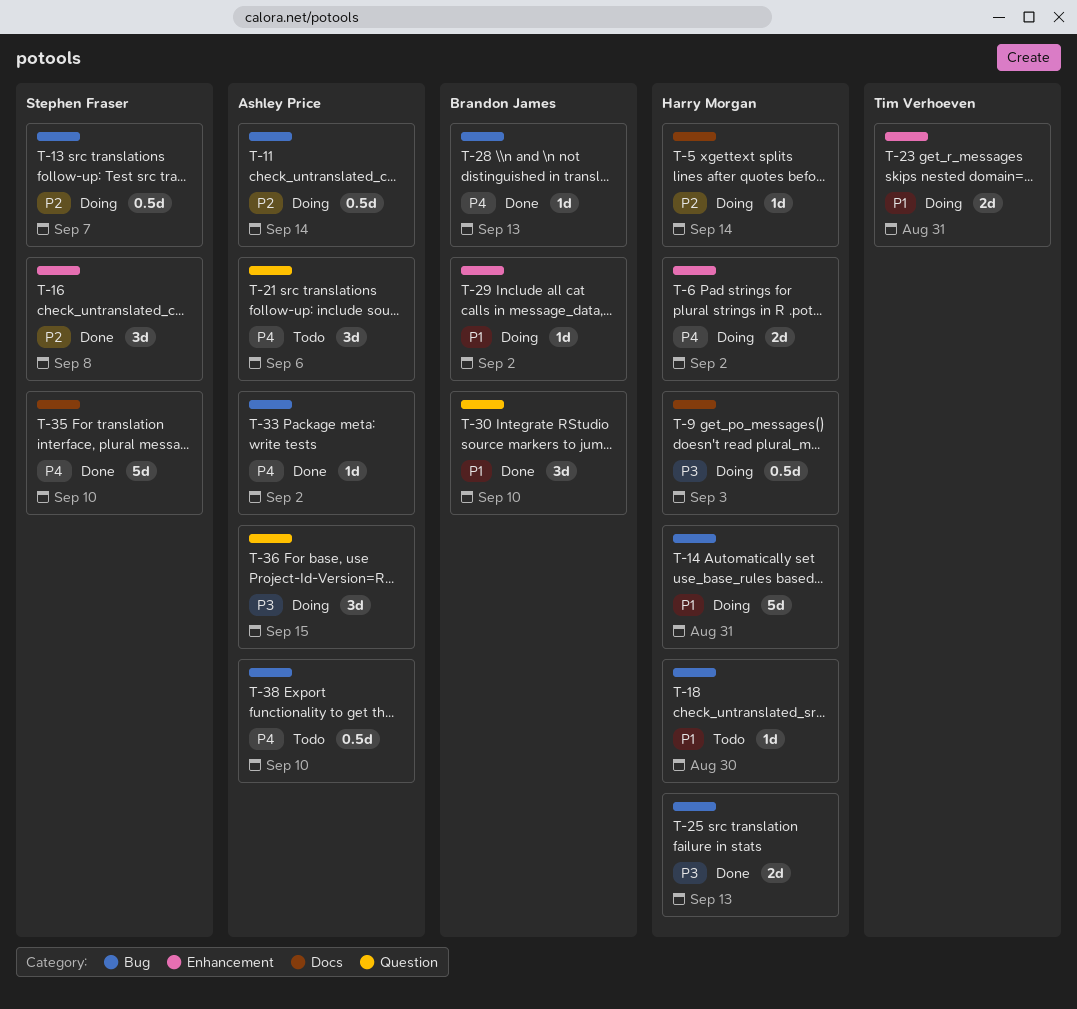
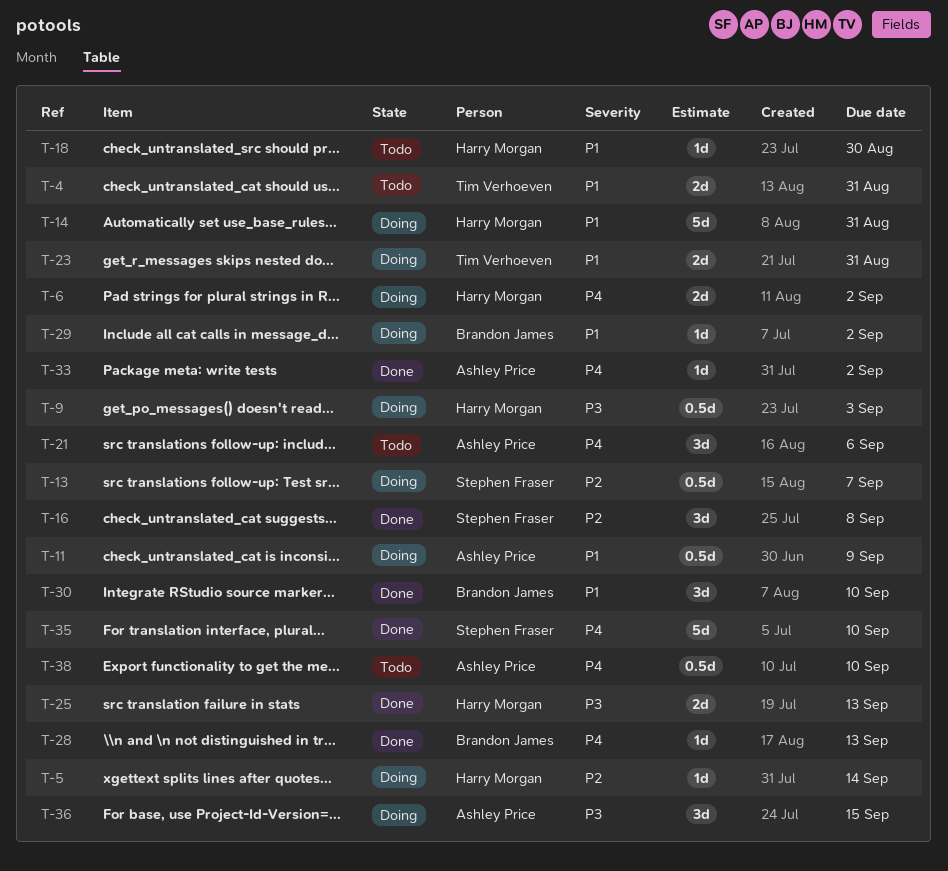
T-4: none -> present
T-11, priority: P2 -> P1
T-11, due: Sep 14 -> Sep 9

